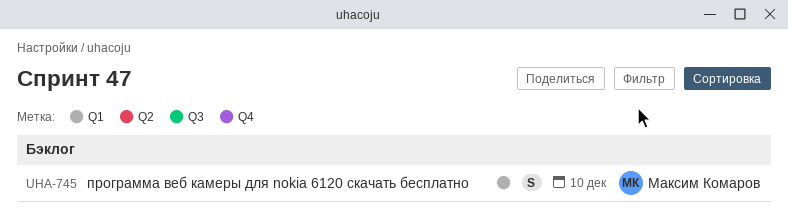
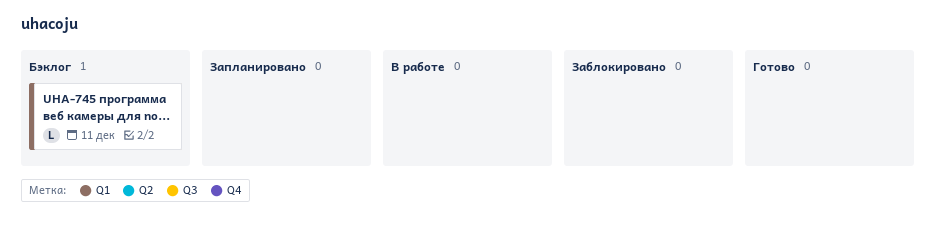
UHA-745, estimate: S -> L
UHA-745, due: Dec 10 -> Dec 11

